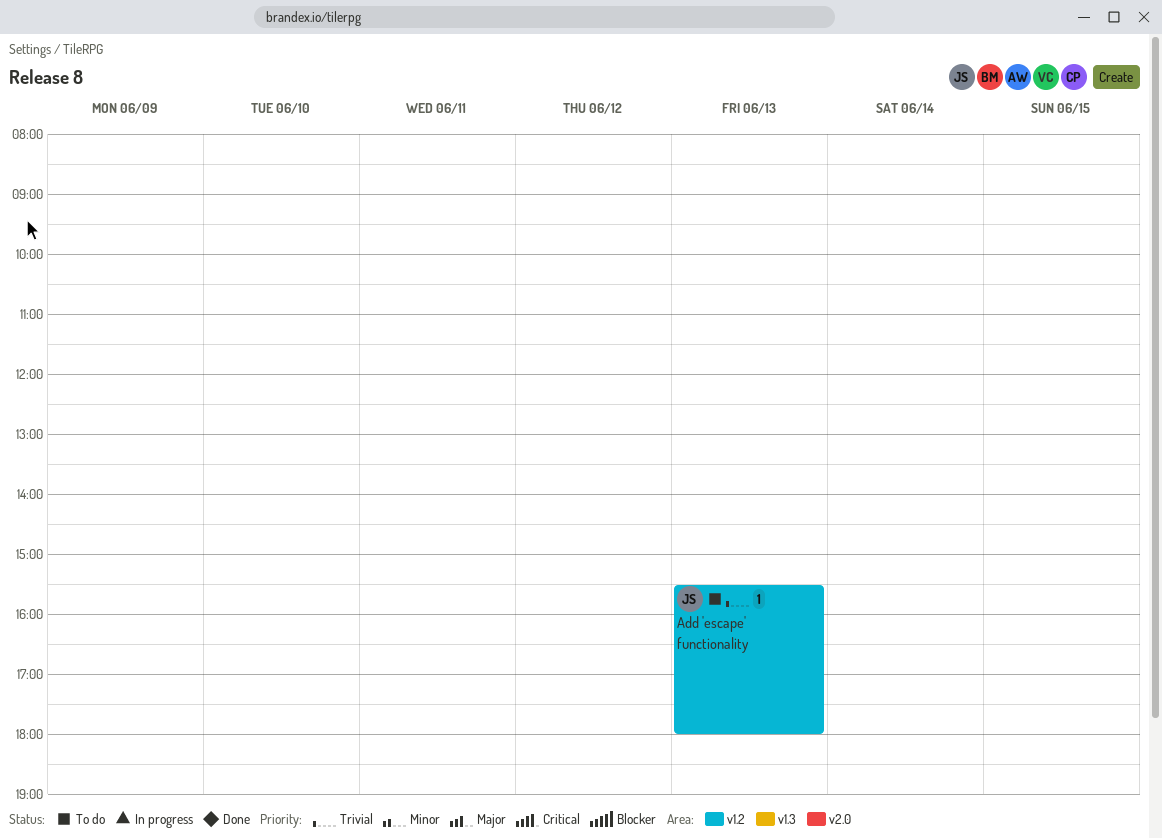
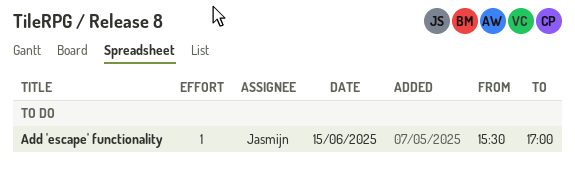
Add 'escape' functionality, day: Jun 13 -> Jun 15
Add 'escape' functionality, ends: 18:00 -> 17:00

